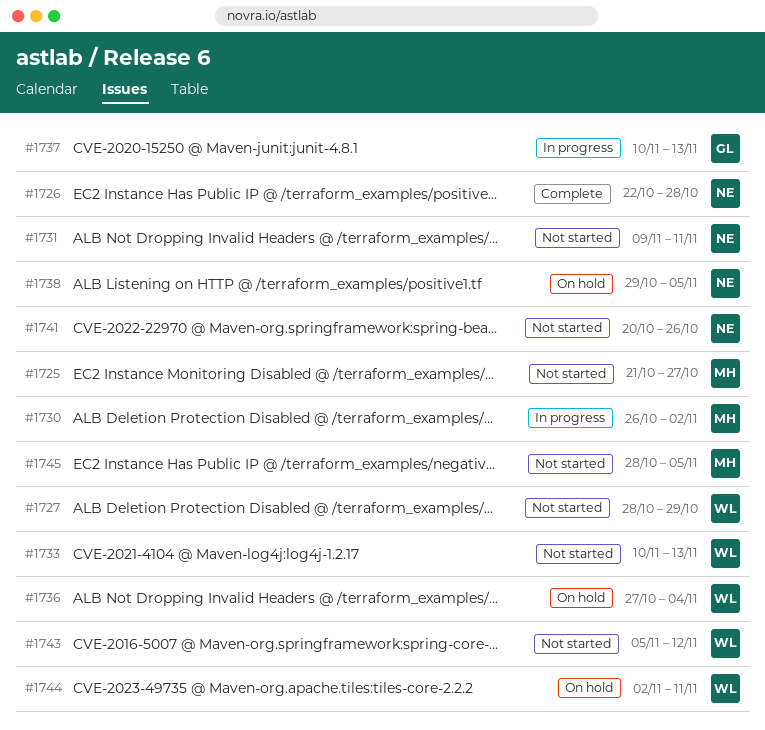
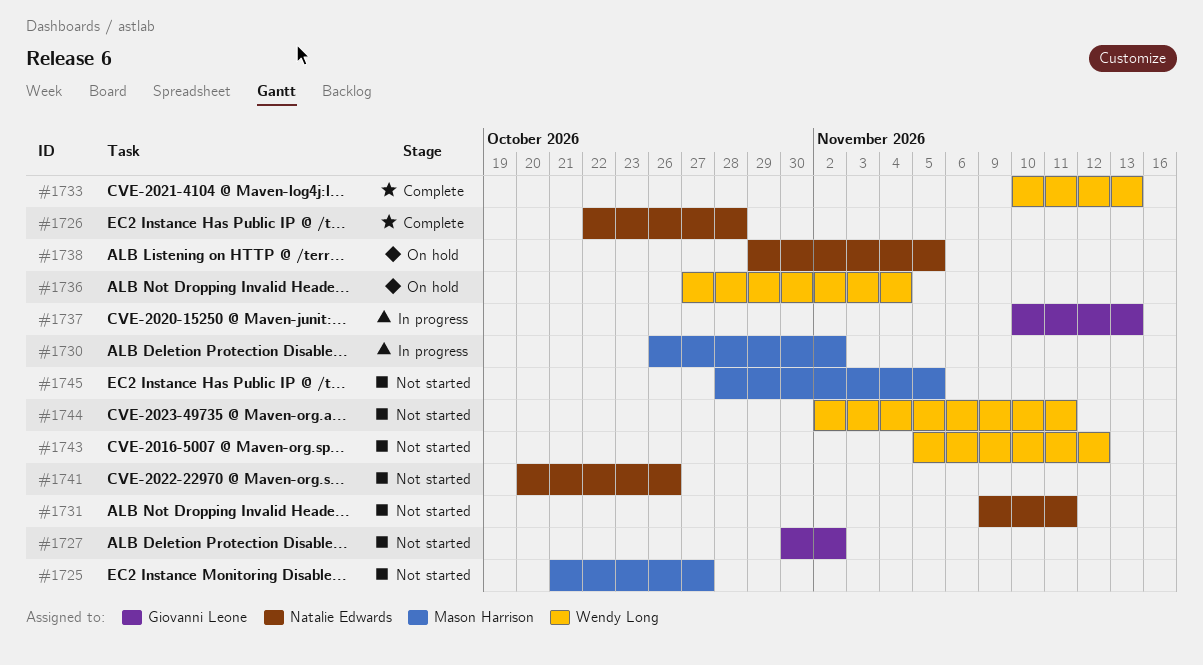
#1727, owner: Wendy Long -> Giovanni Leone
#1727, start: Oct 28 -> Oct 30
#1727, due: Oct 29 -> Nov 2
#1733, status: Not started -> Complete
#1744, status: On hold -> Not started

